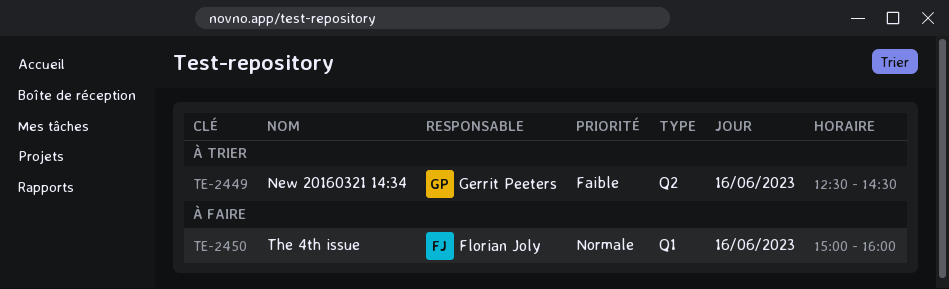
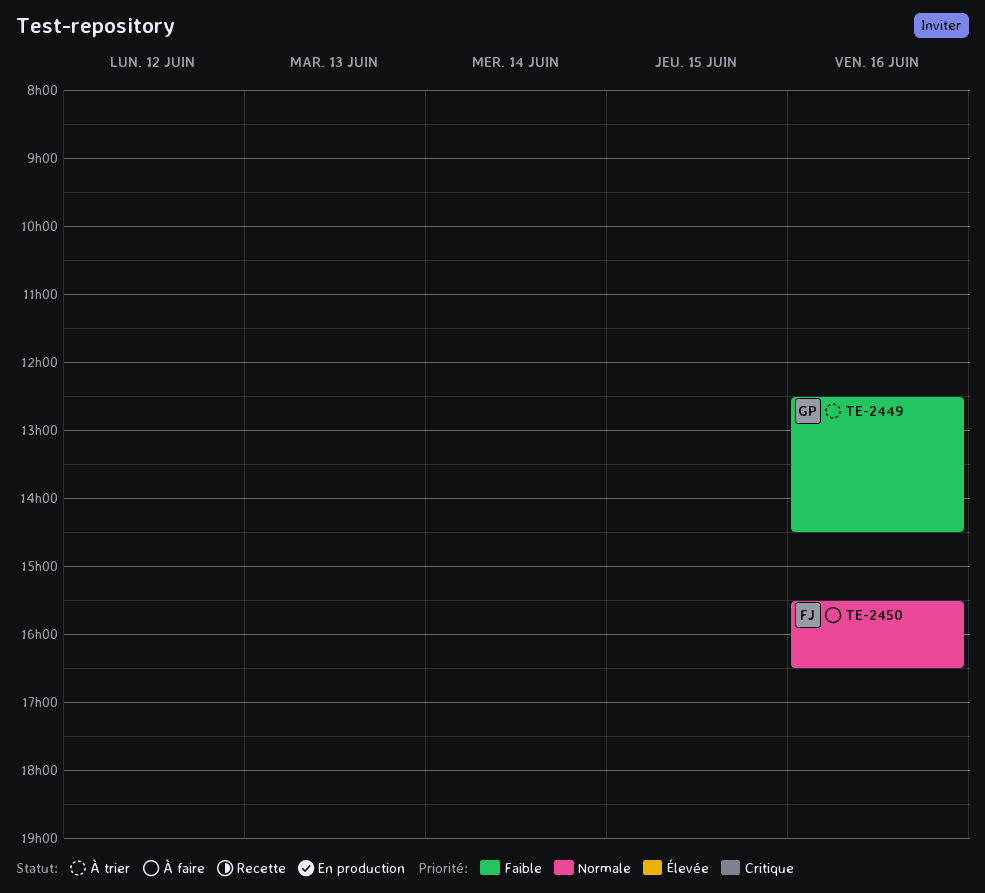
TE-2450, begins: 15:00 -> 15:30
TE-2450, ends: 16:00 -> 16:30

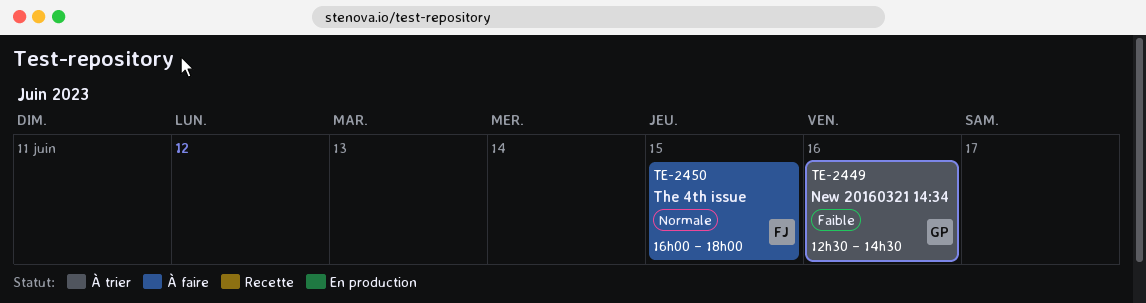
TE-2450, day: Jun 16 -> Jun 15
TE-2450, begins: 15:30 -> 16:00
TE-2450, ends: 16:30 -> 18:00

